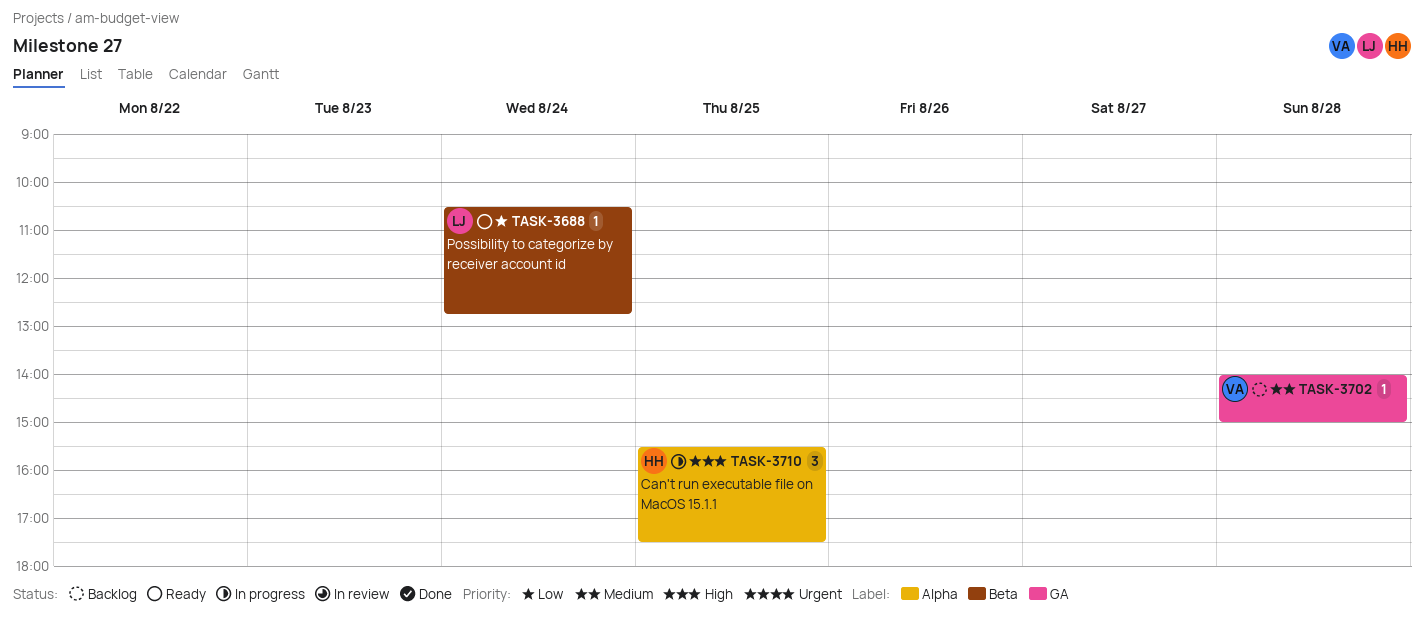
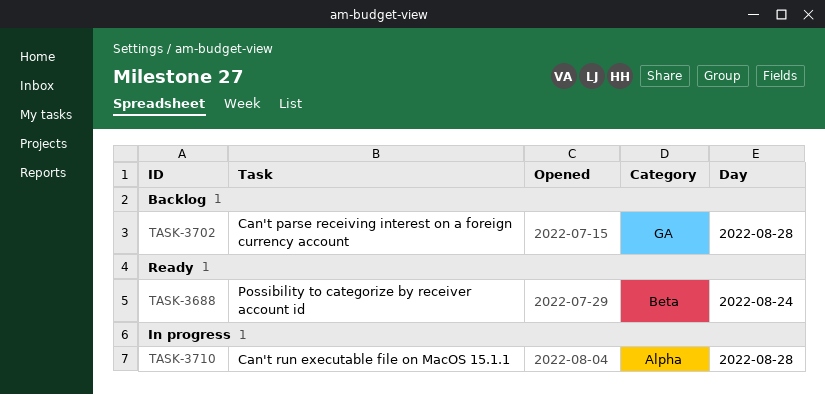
TASK-3710, day: Aug 25 -> Aug 28

